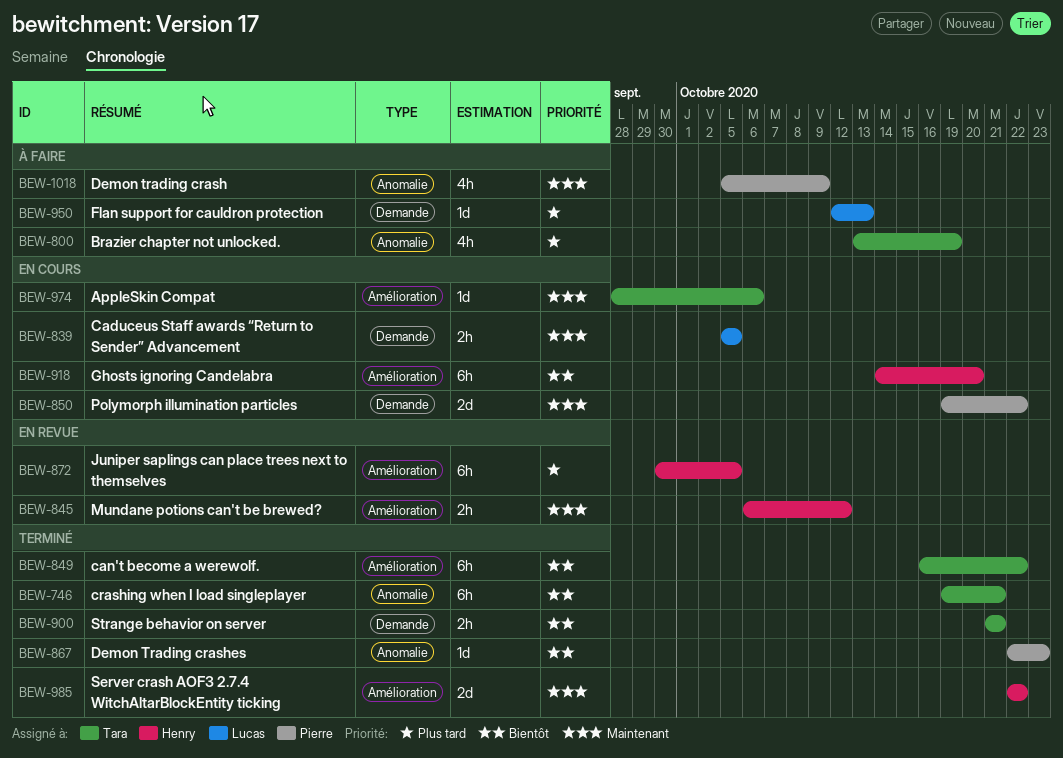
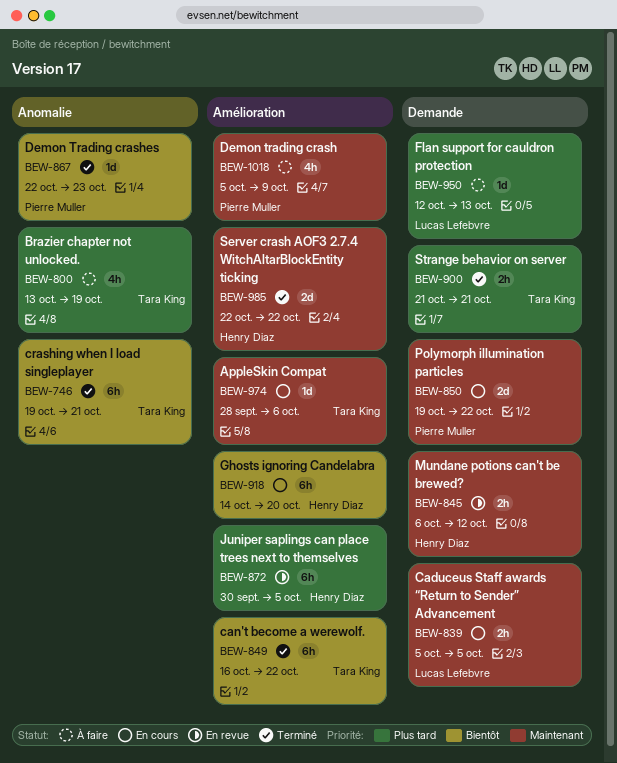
BEW-845, label: Amélioration -> Demande
BEW-900, priority: Bientôt -> Plus tard
BEW-1018, label: Anomalie -> Amélioration

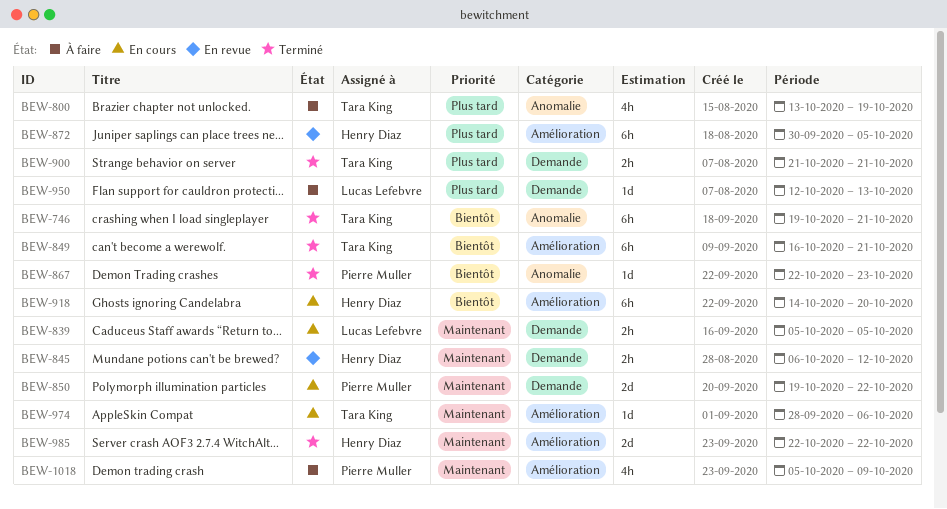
BEW-849, due: Oct 22 -> Oct 21

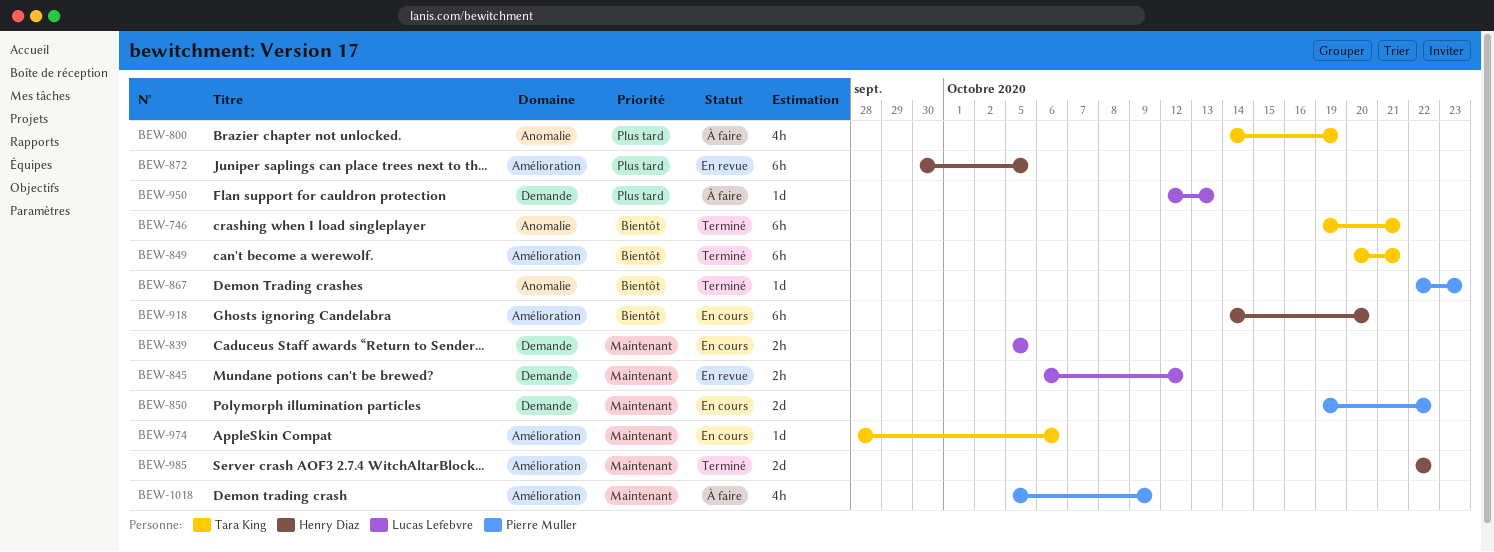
BEW-800, start: Oct 13 -> Oct 14
BEW-845, owner: Henry Diaz -> Lucas Lefebvre
BEW-849, start: Oct 16 -> Oct 20
BEW-900: present -> none

